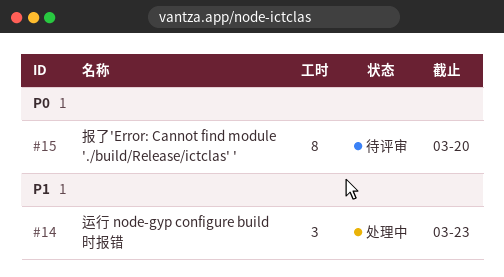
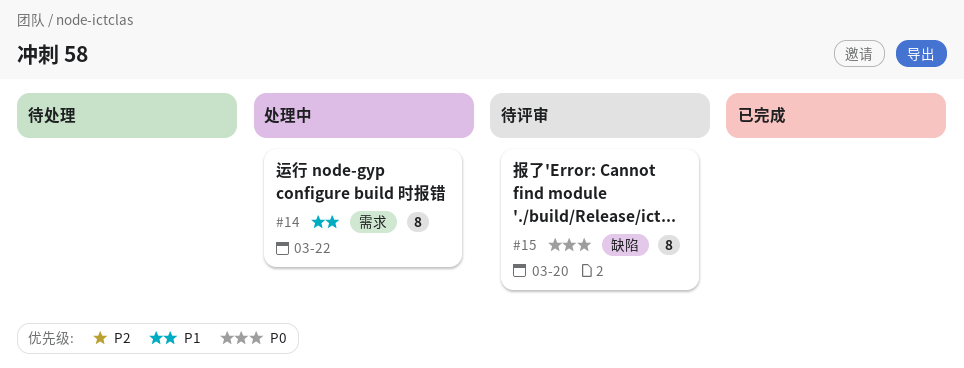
#14, estimate: 3 -> 8
#14, due: Mar 23 -> Mar 22

